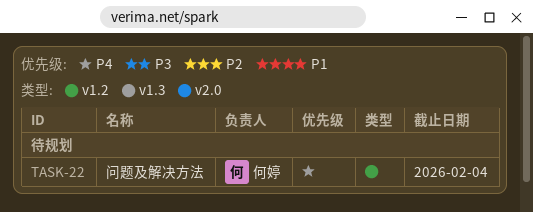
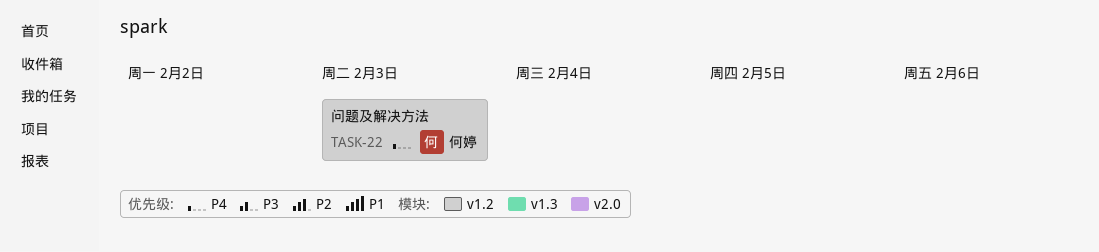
TASK-22, due: Feb 4 -> Feb 3

